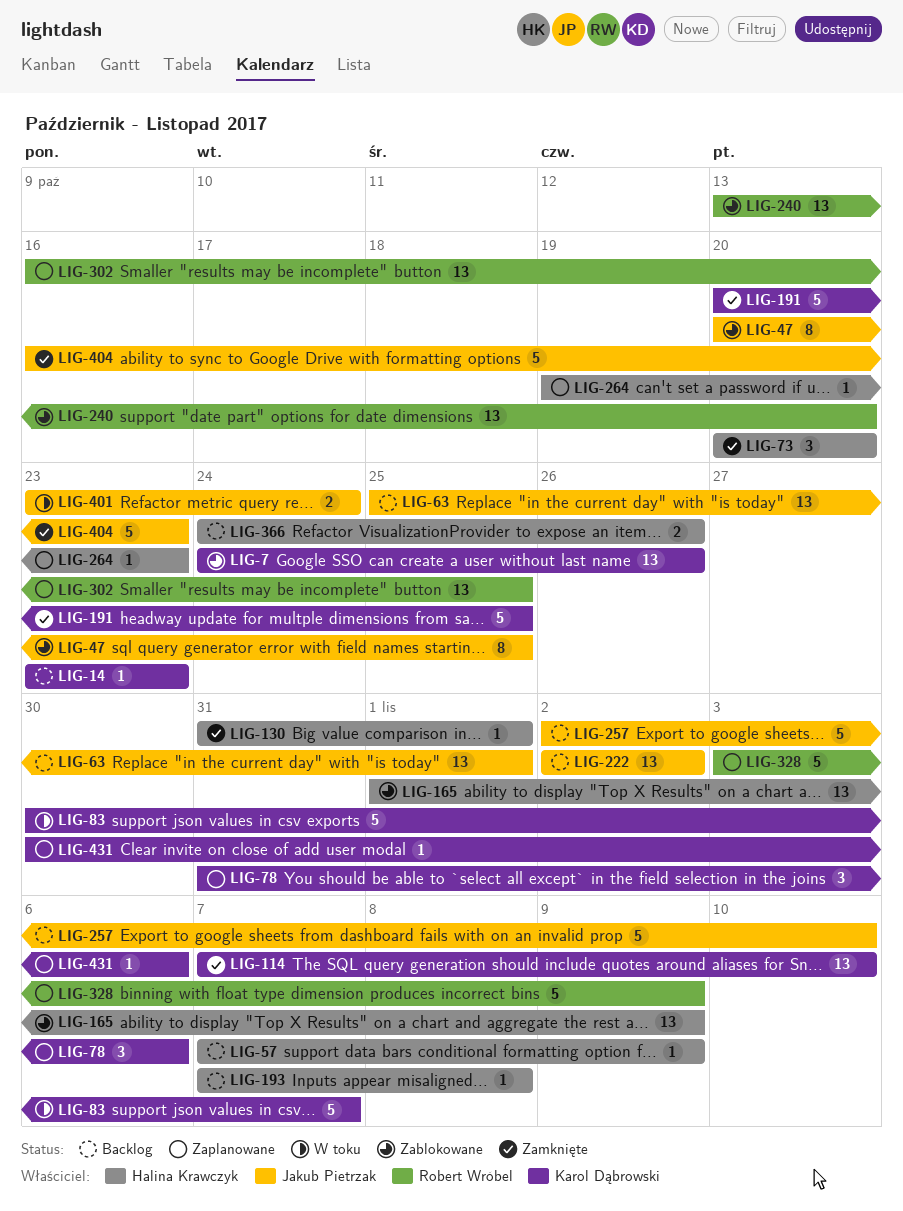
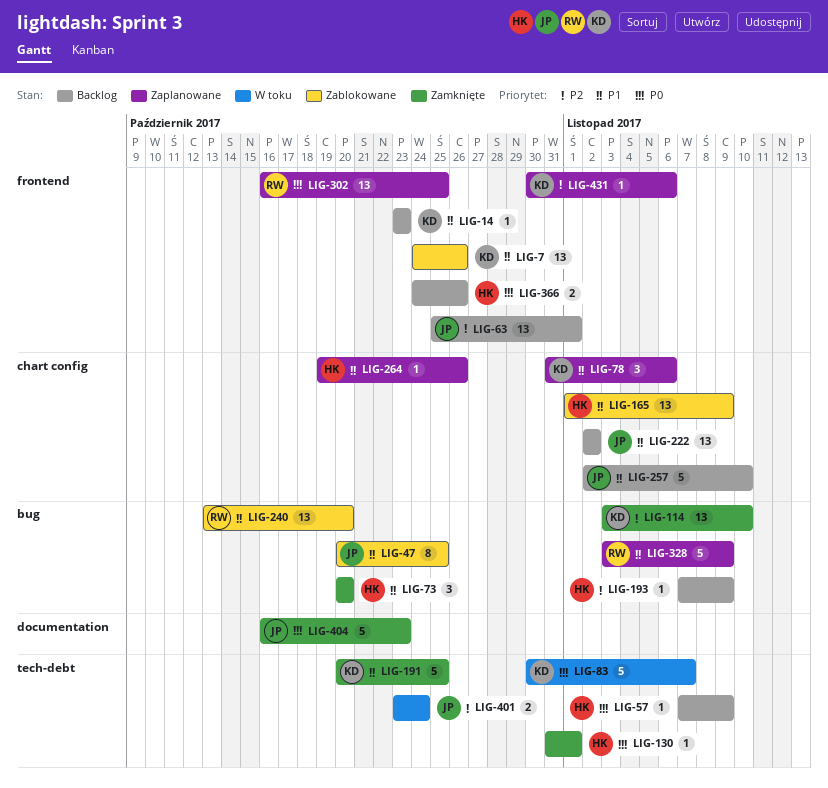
LIG-114, start: Nov 7 -> Nov 3
LIG-193, due: Nov 8 -> Nov 9
LIG-264, due: Oct 23 -> Oct 26

